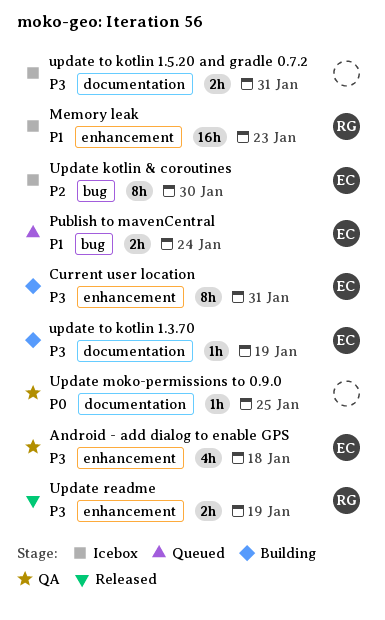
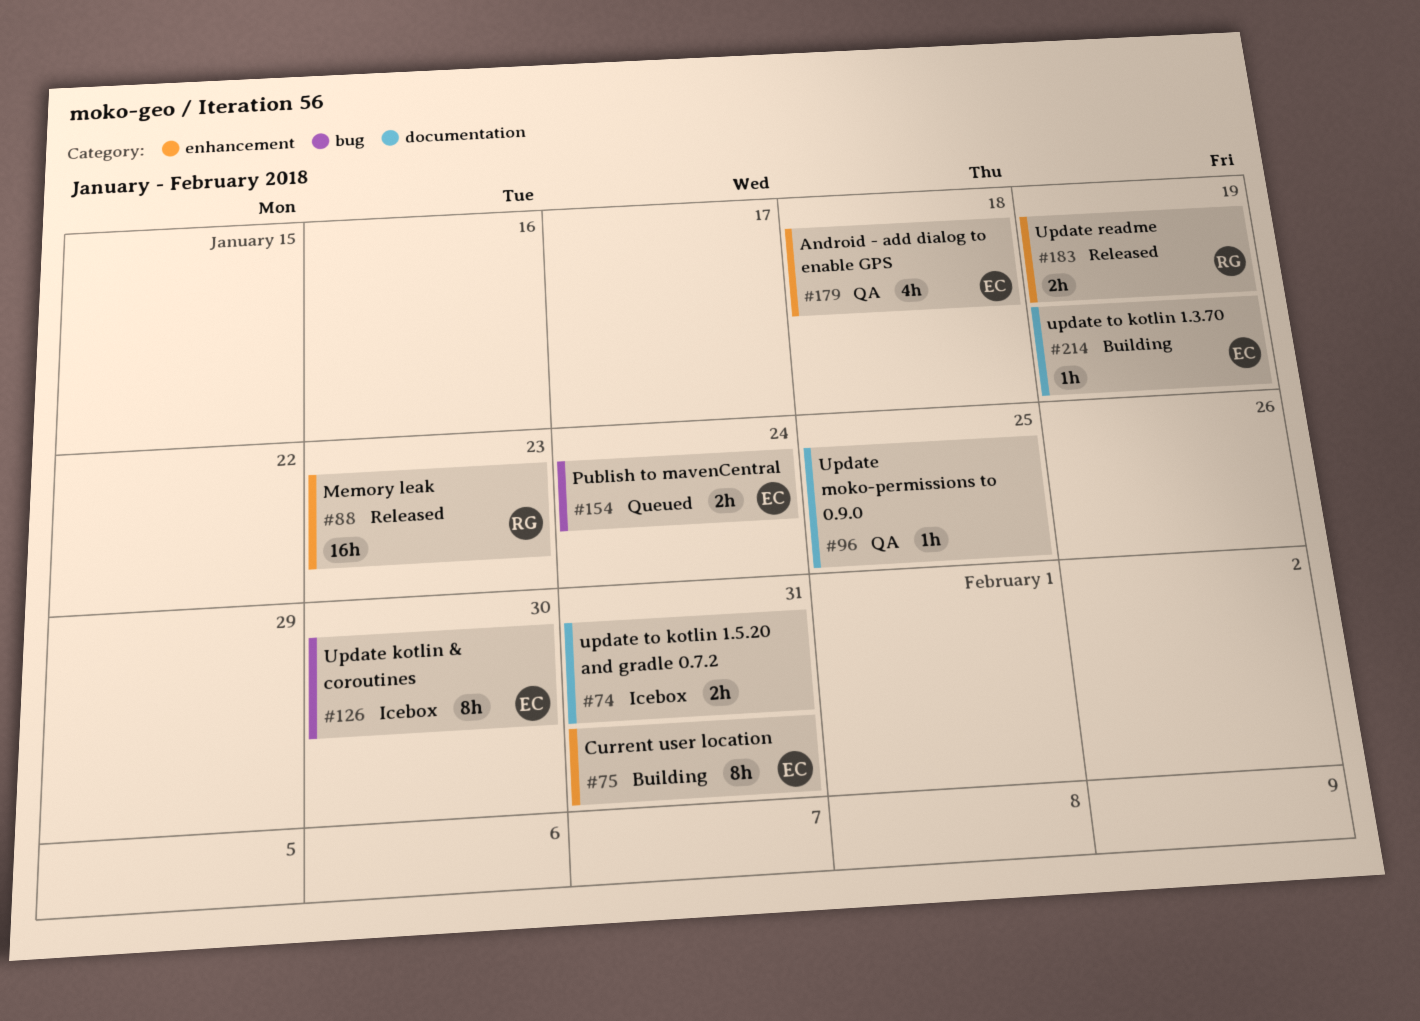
Memory leak, status: Icebox -> Released

